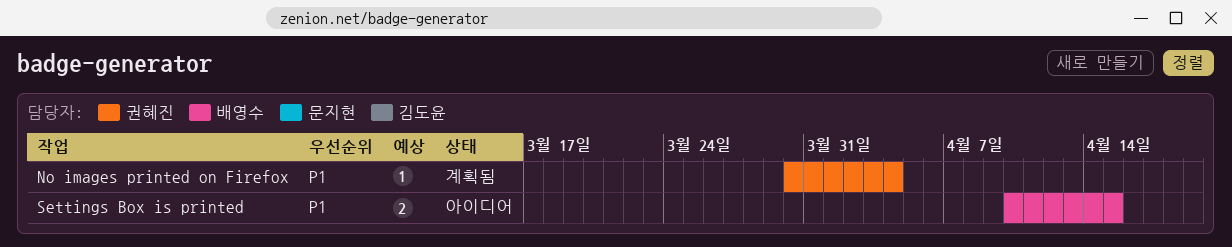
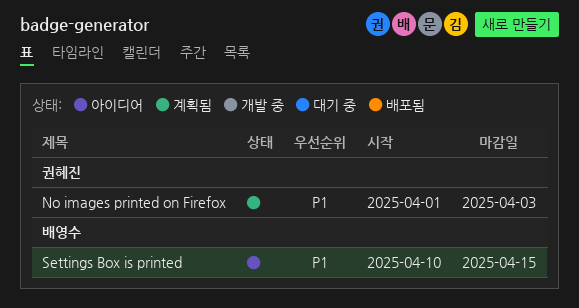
No images printed on Firefox, start: Mar 30 -> Apr 1
No images printed on Firefox, due: Apr 4 -> Apr 3

